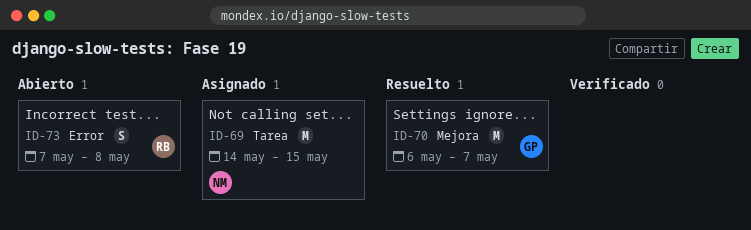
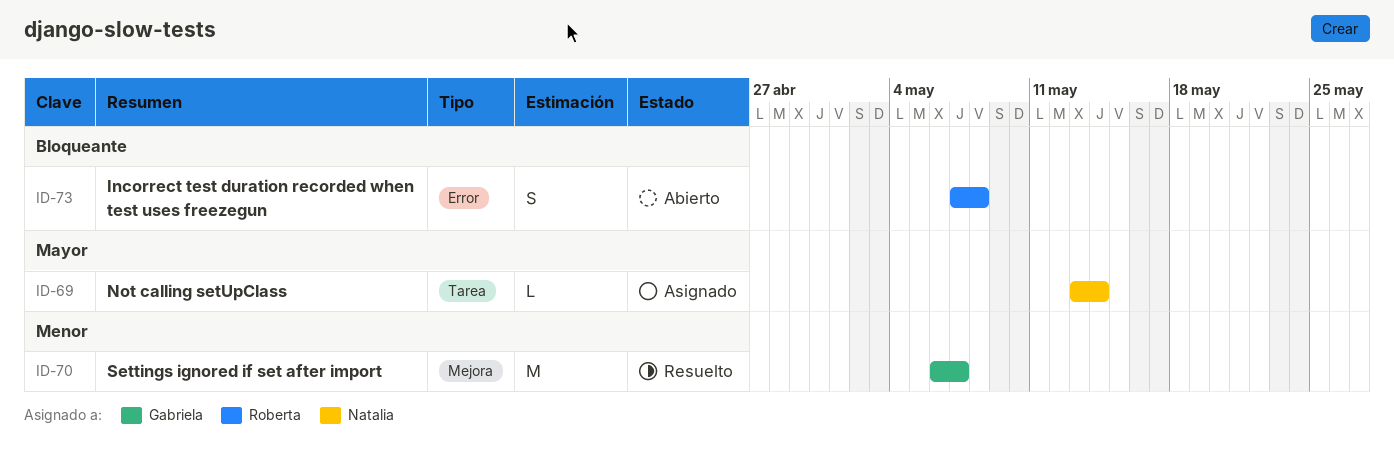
ID-69, estimate: M -> L
ID-69, start: May 14 -> May 13
ID-69, due: May 15 -> May 14

